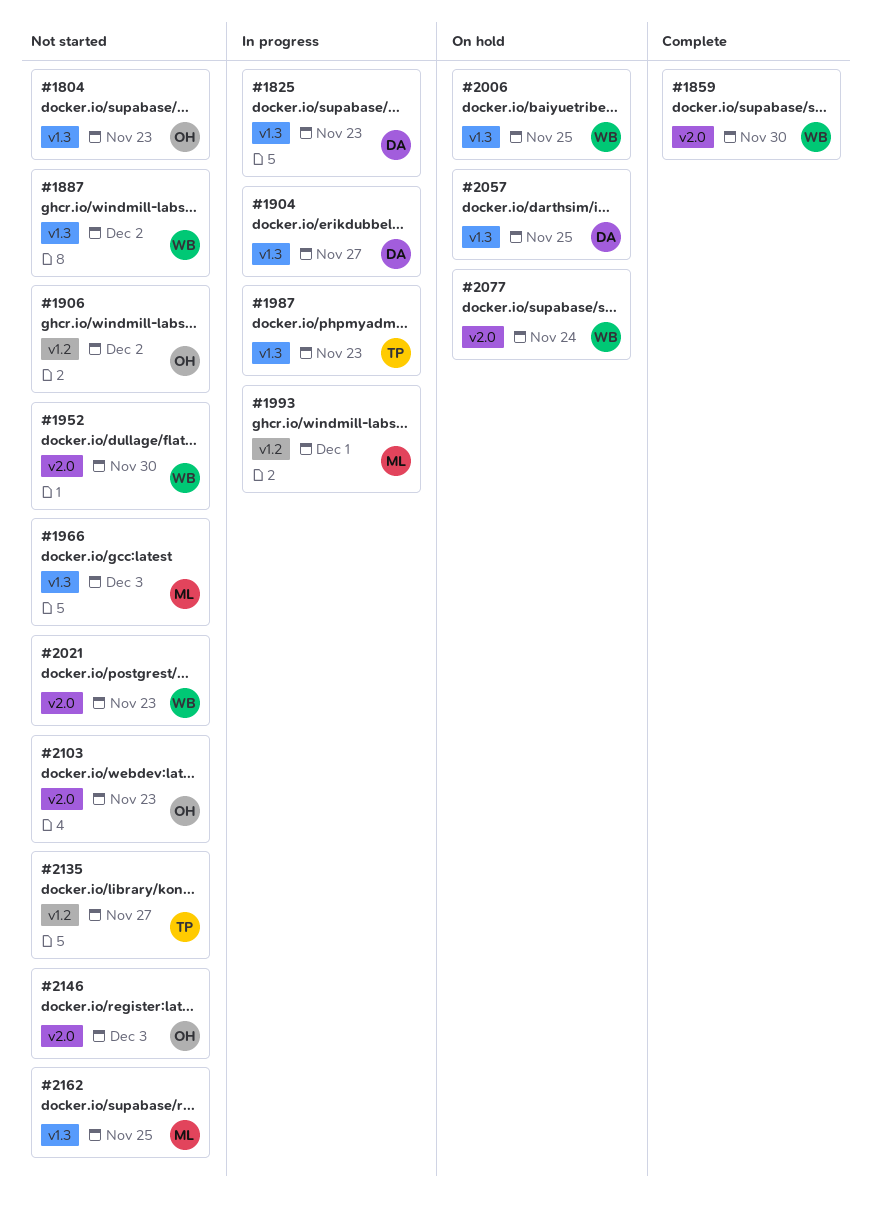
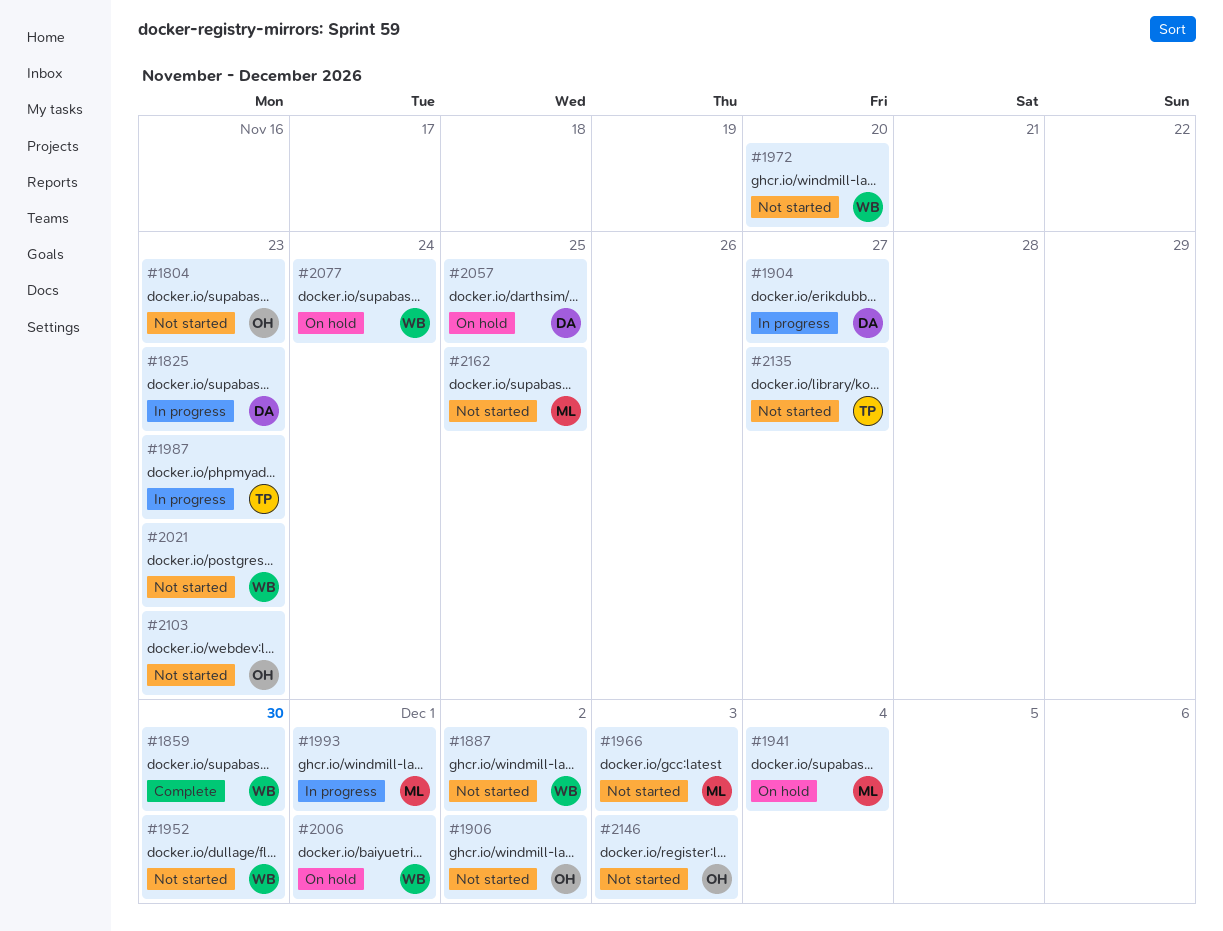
#1941: none -> present
#1972: none -> present
#2006, due: Nov 25 -> Dec 1

